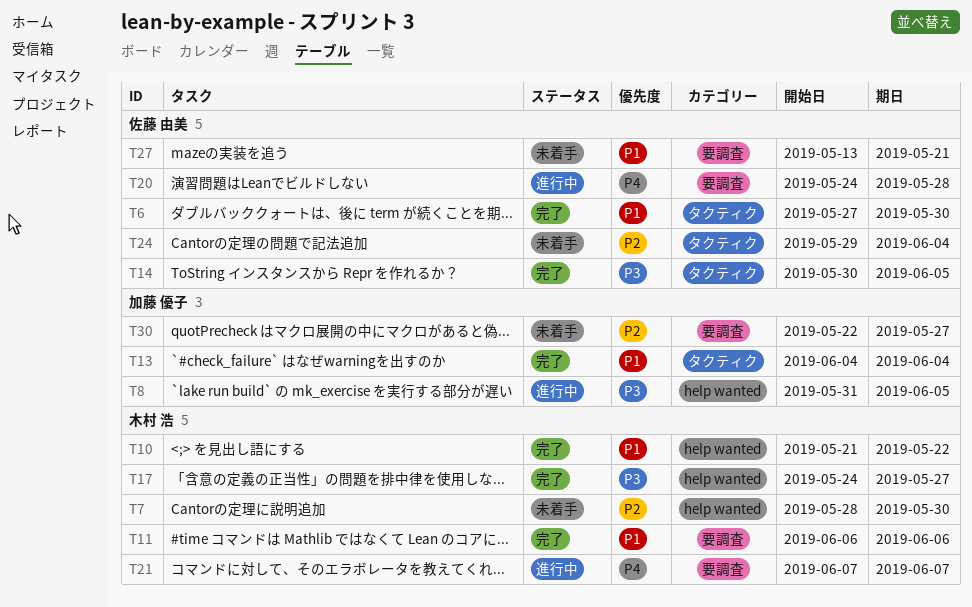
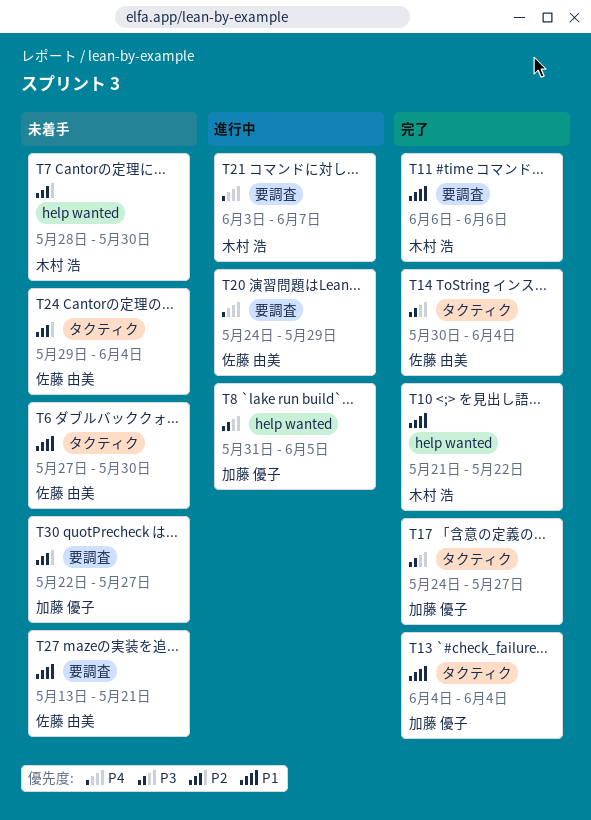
T6, status: 完了 -> 未着手
T14, due: Jun 5 -> Jun 4
T17, owner: 木村 浩 -> 加藤 優子
T17, label: help wanted -> タクティク
T20, due: May 28 -> May 29
T21, start: Jun 7 -> Jun 3

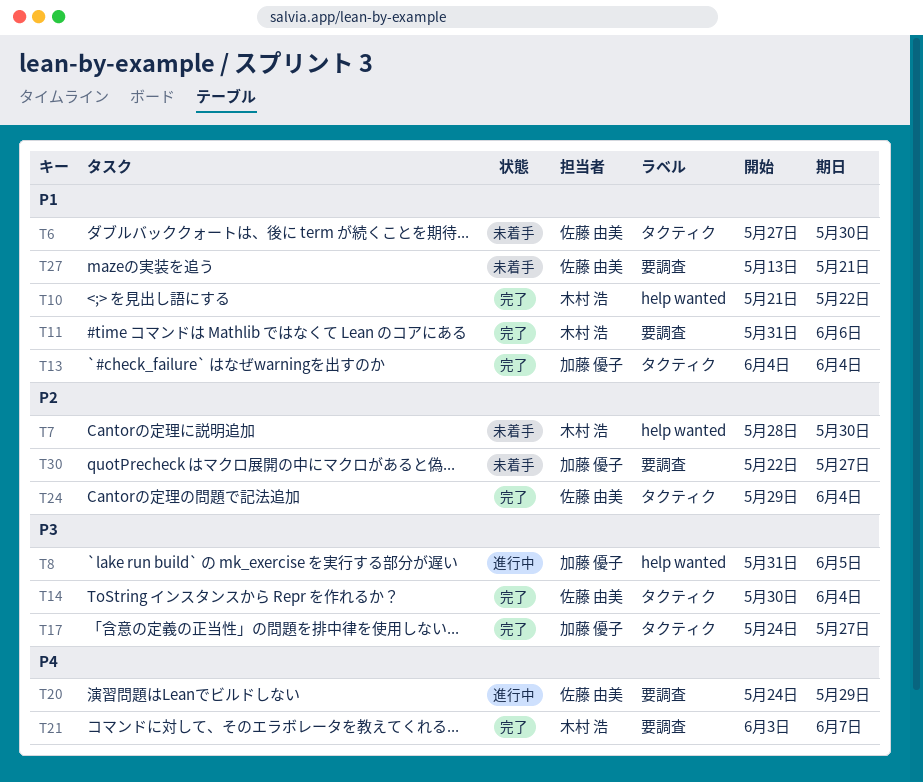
T11, start: Jun 6 -> May 31
T21, status: 進行中 -> 完了
T24, status: 未着手 -> 完了

